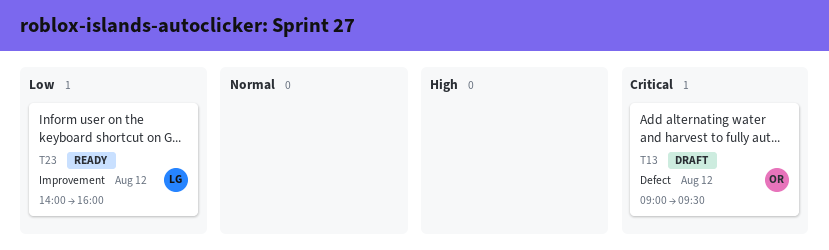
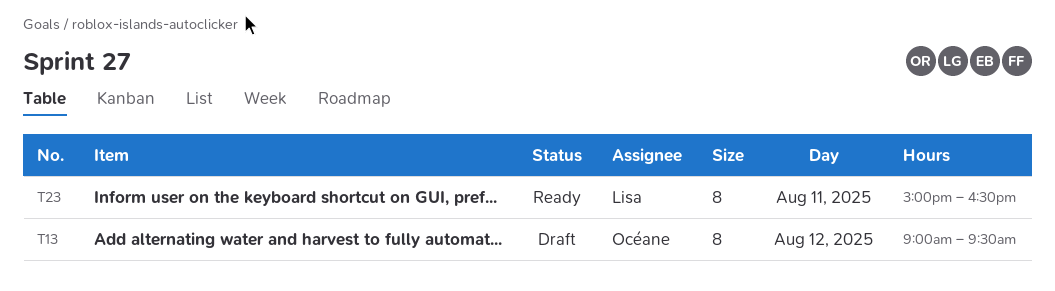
T23, day: Aug 12 -> Aug 11
T23, begins: 14:00 -> 15:00
T23, ends: 16:00 -> 16:30

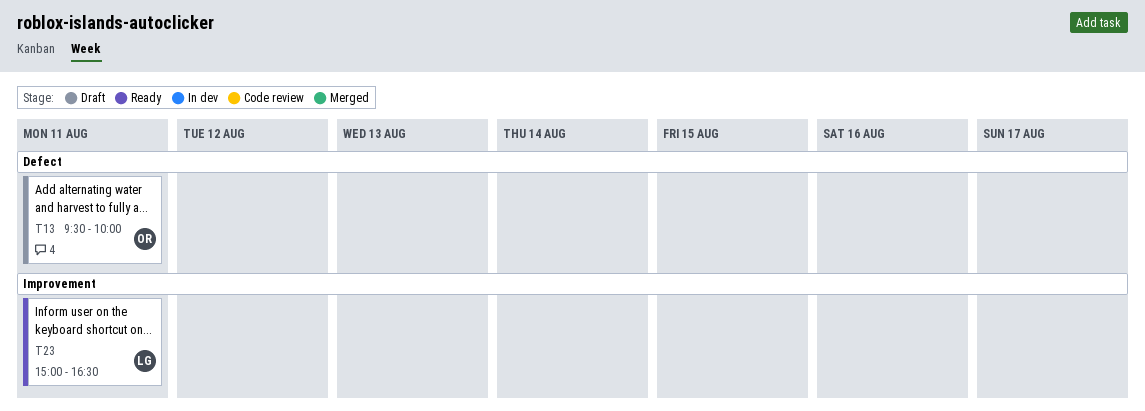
T13, day: Aug 12 -> Aug 11
T13, begins: 09:00 -> 09:30
T13, ends: 09:30 -> 10:00

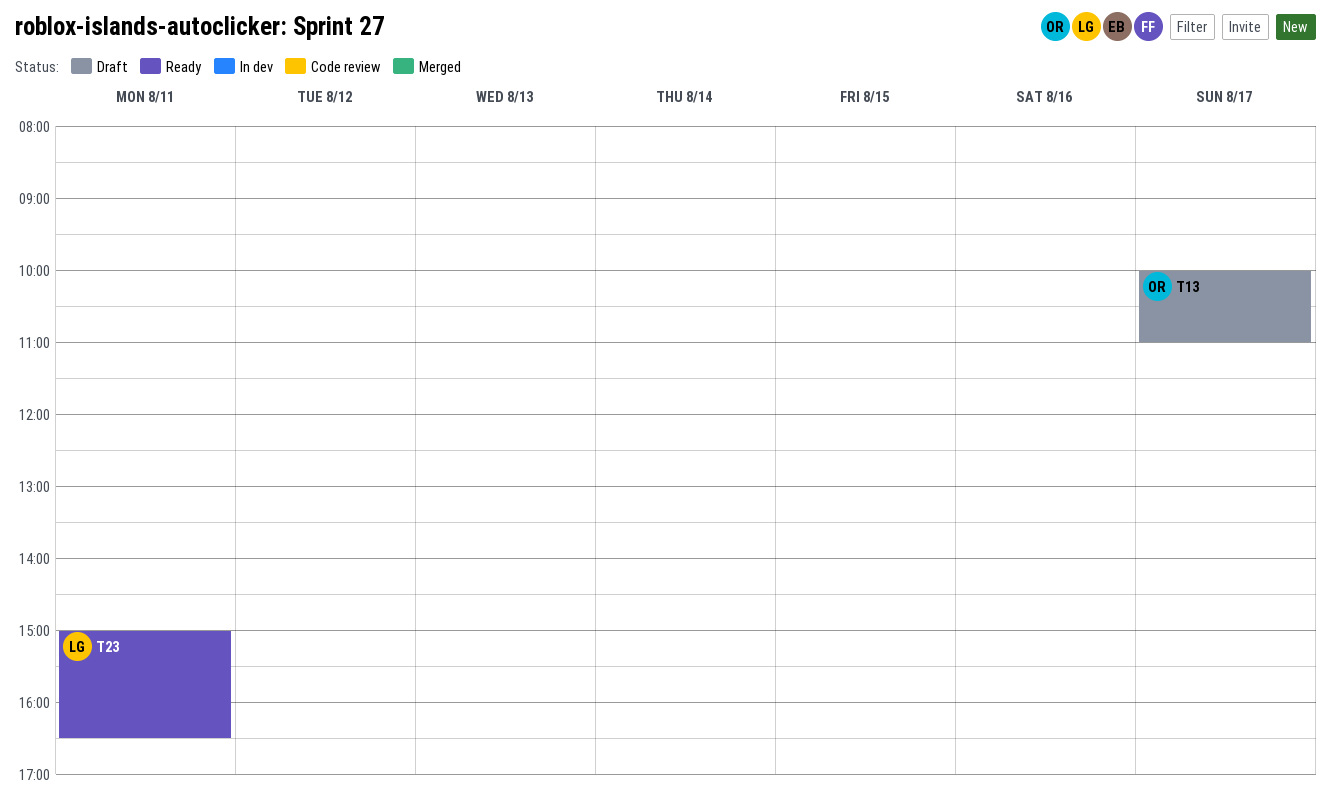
T13, day: Aug 11 -> Aug 17
T13, begins: 09:30 -> 10:00
T13, ends: 10:00 -> 11:00

